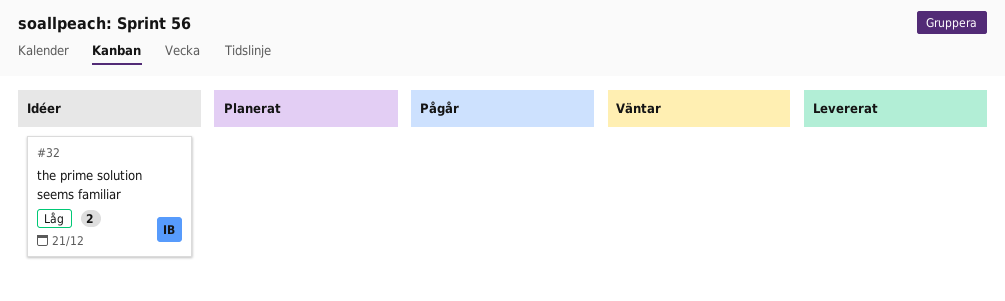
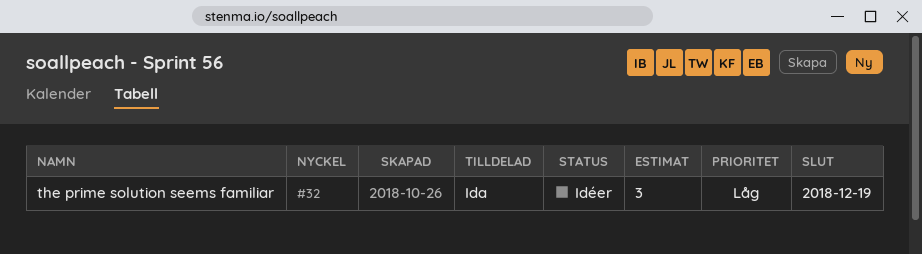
#32, estimate: 2 -> 3
#32, due: Dec 21 -> Dec 19

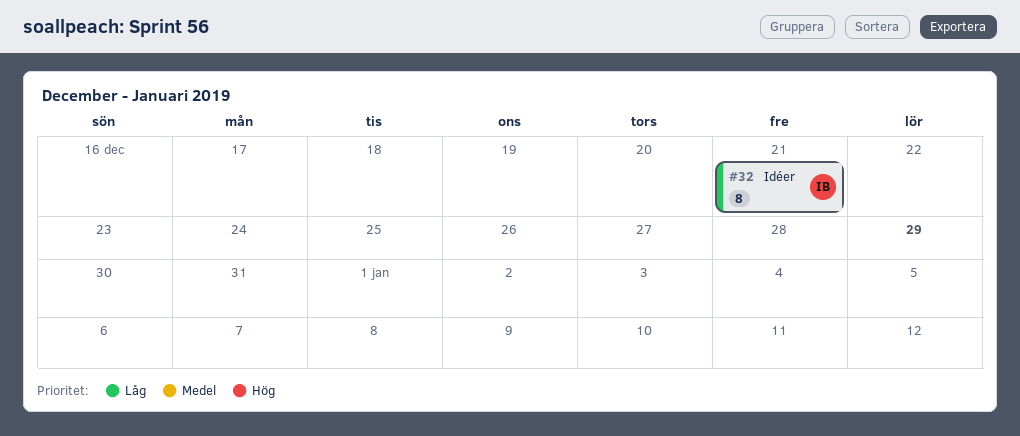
#32, estimate: 3 -> 8
#32, due: Dec 19 -> Dec 21

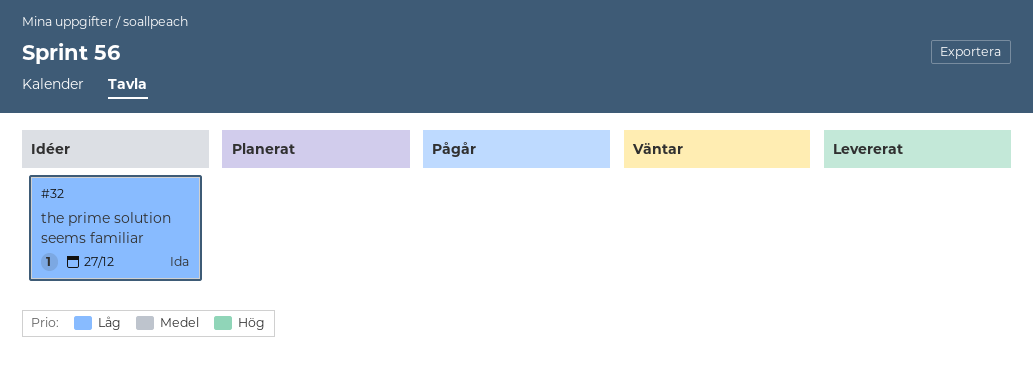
#32, estimate: 8 -> 1
#32, due: Dec 21 -> Dec 27

